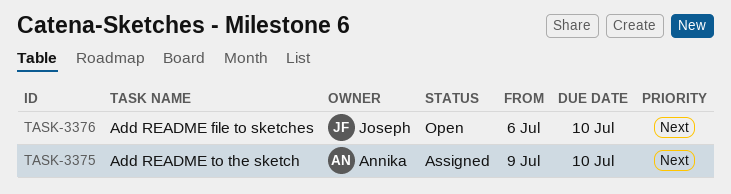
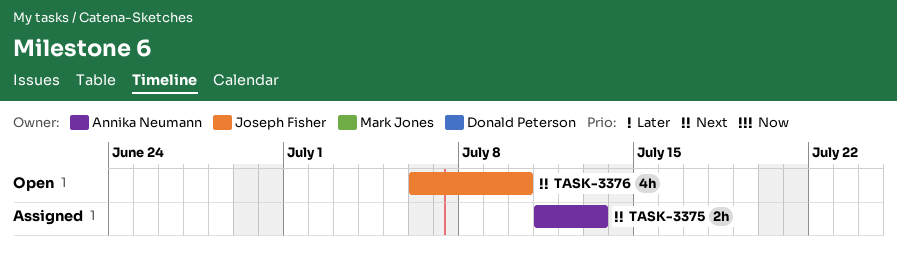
TASK-3375, start: Jul 9 -> Jul 11
TASK-3375, due: Jul 10 -> Jul 13

